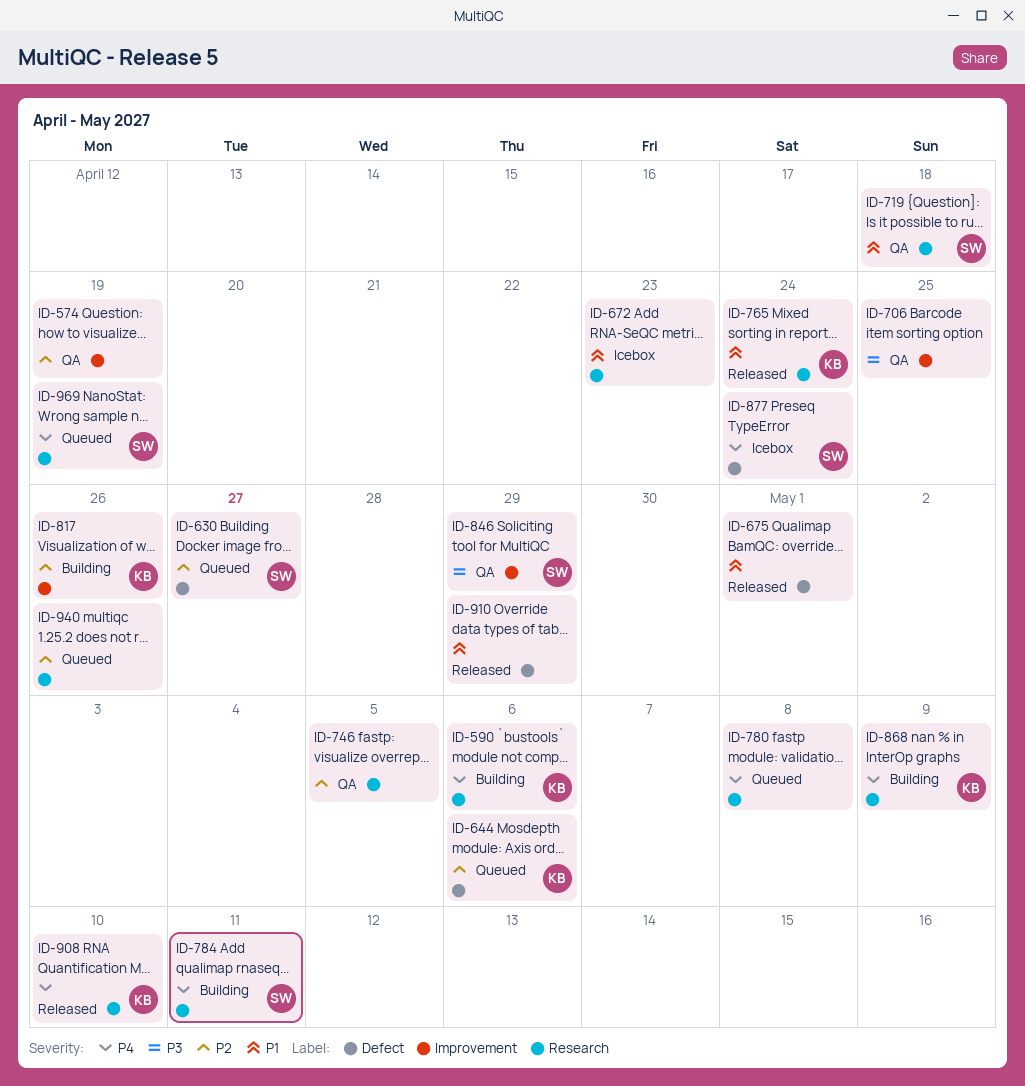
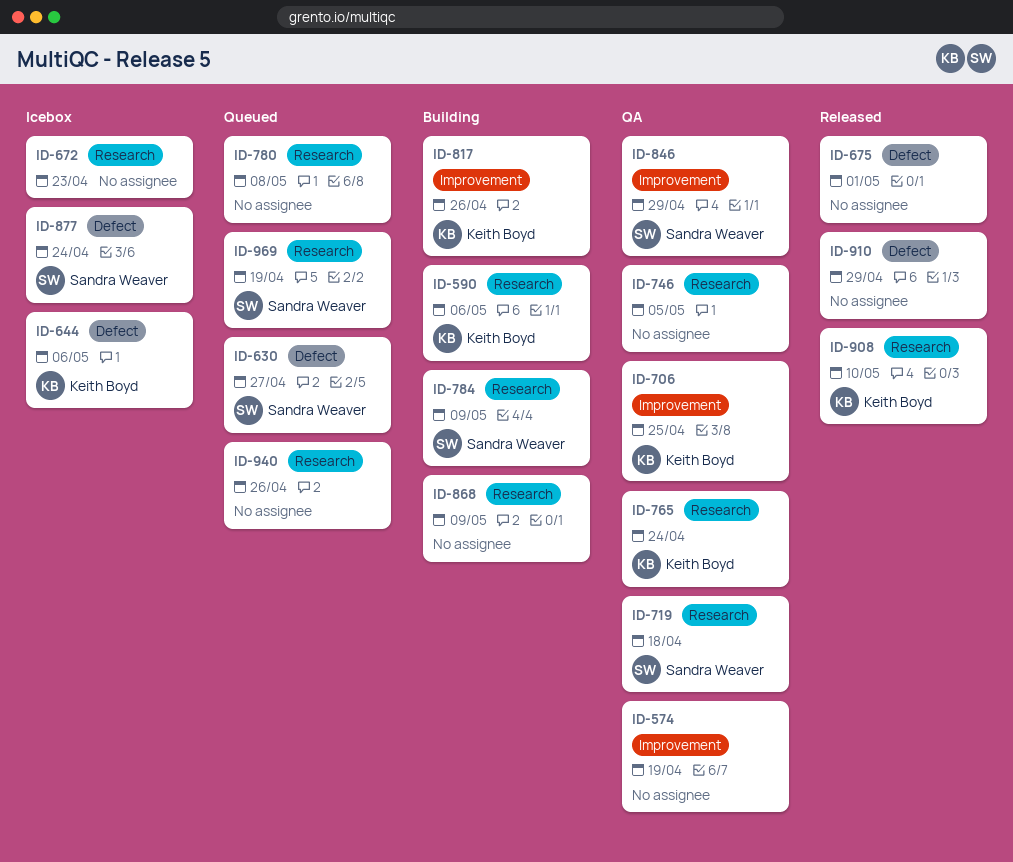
ID-644, status: Queued -> Icebox
ID-706, owner: none -> Keith Boyd
ID-765, status: Released -> QA
ID-784, due: May 11 -> May 9
ID-868, owner: Keith Boyd -> none

